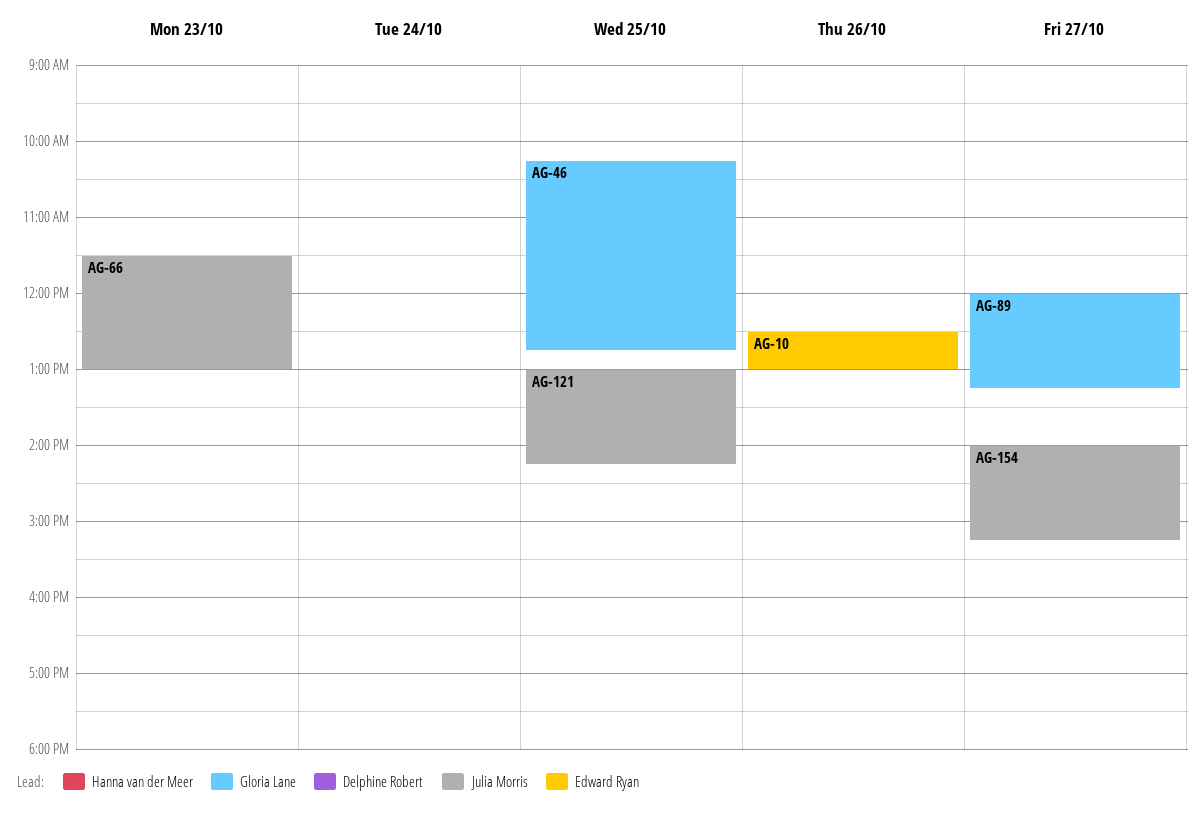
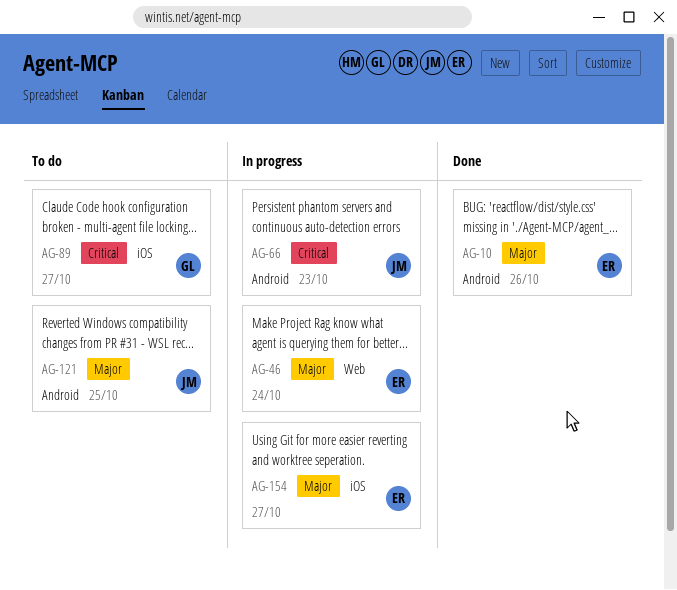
AG-46, owner: Gloria Lane -> Edward Ryan
AG-46, day: Oct 25 -> Oct 24
AG-154, owner: Julia Morris -> Edward Ryan

